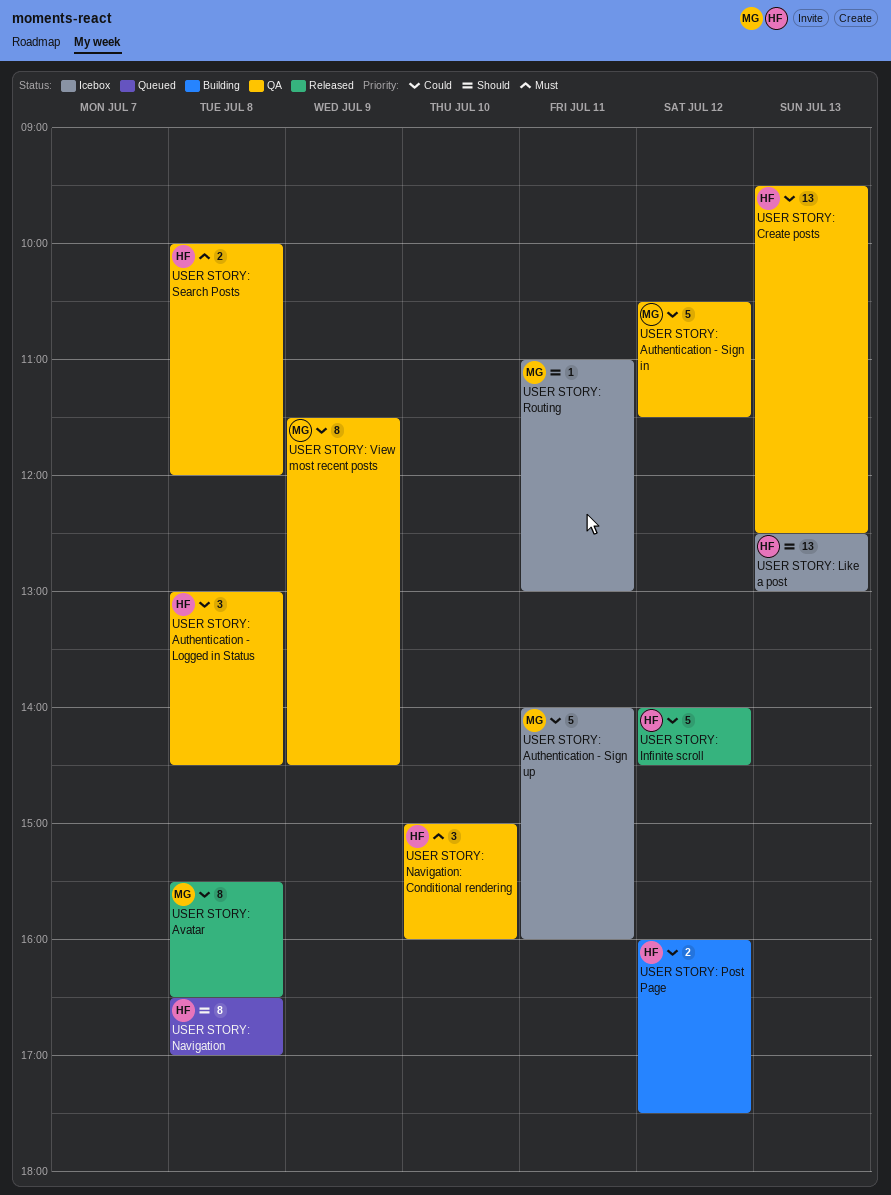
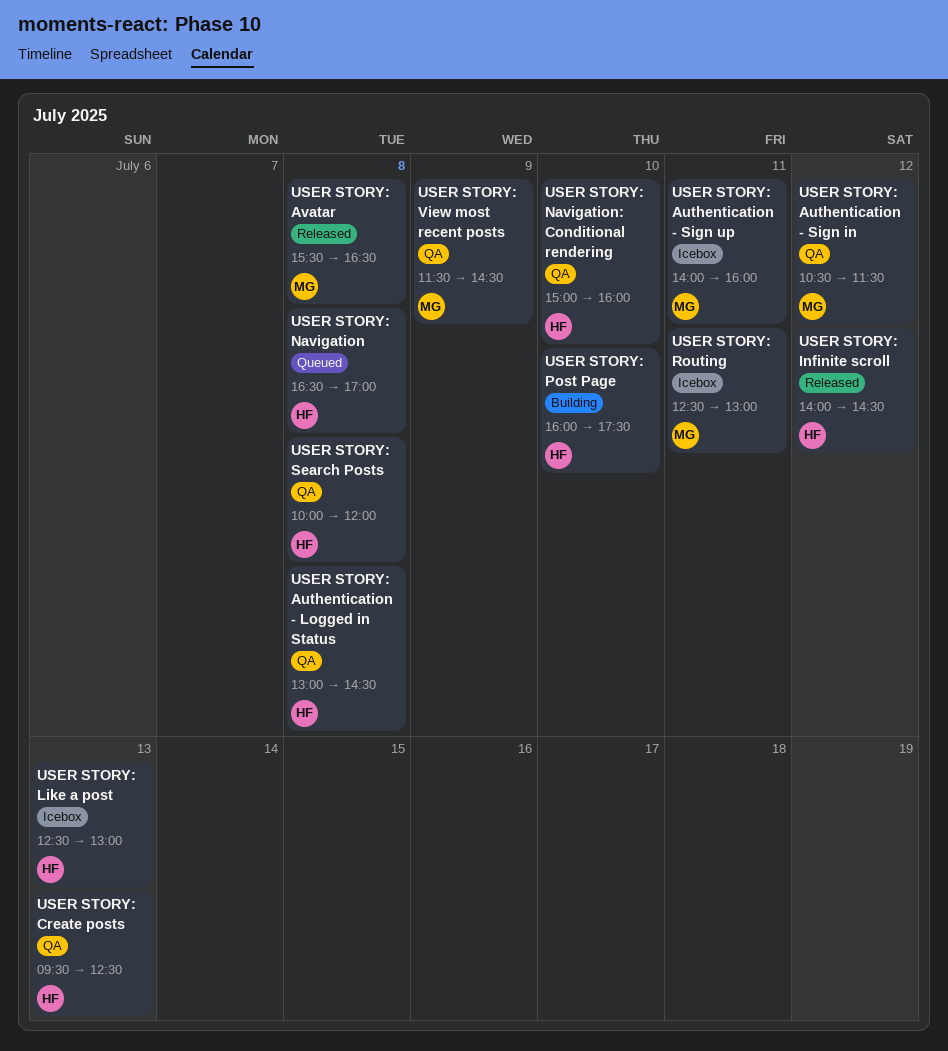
USER STORY: Post Page, day: Jul 12 -> Jul 10
USER STORY: Routing, begins: 11:00 -> 12:30

